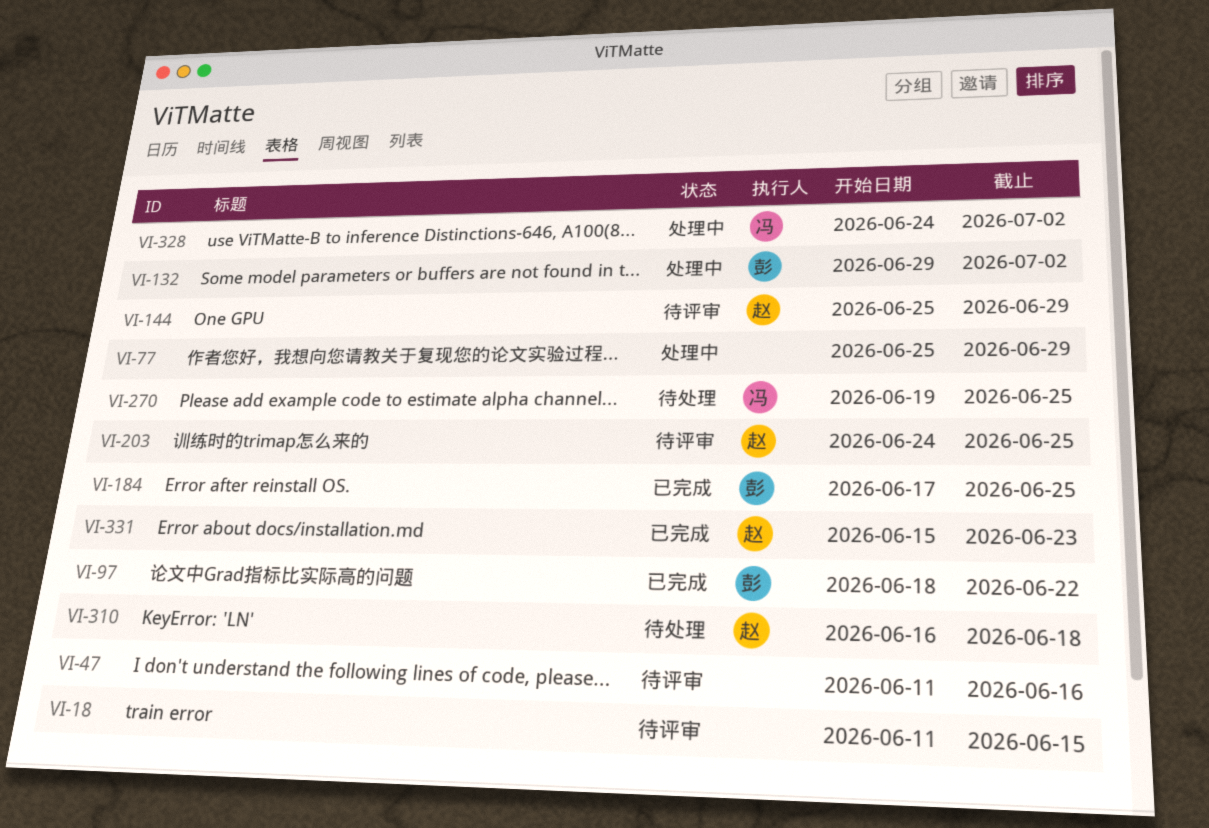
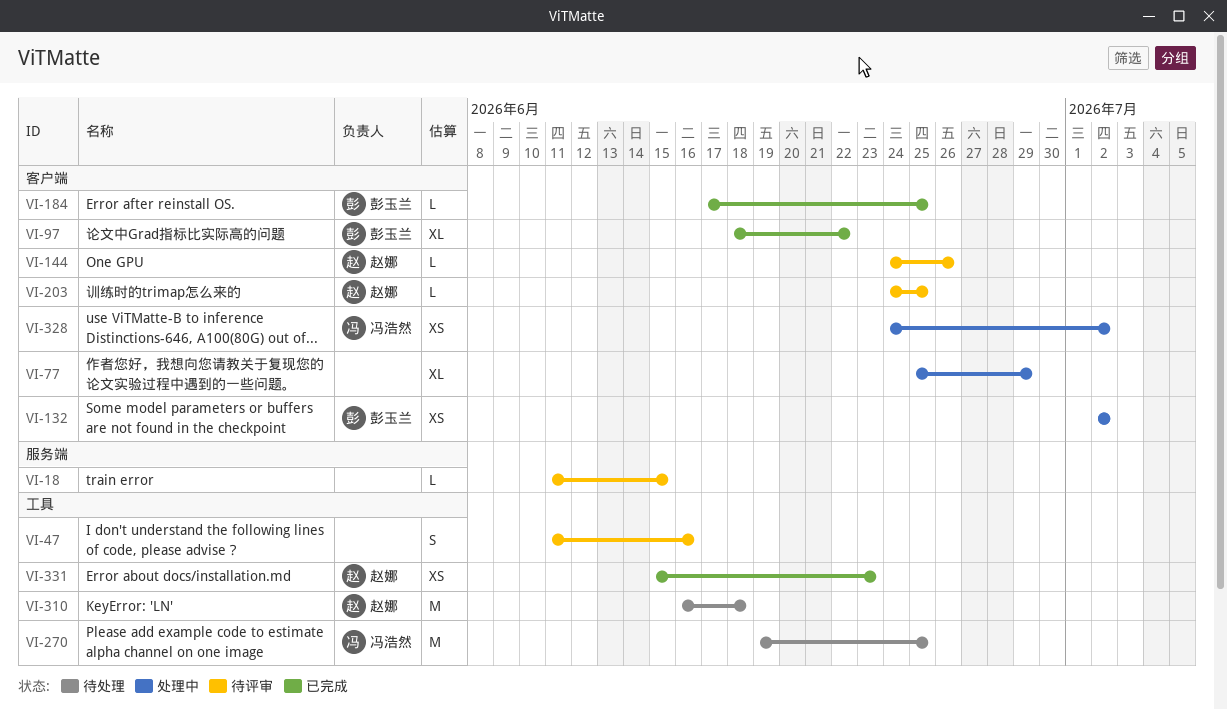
VI-132, start: Jun 29 -> Jul 2
VI-144, start: Jun 25 -> Jun 24
VI-144, due: Jun 29 -> Jun 26

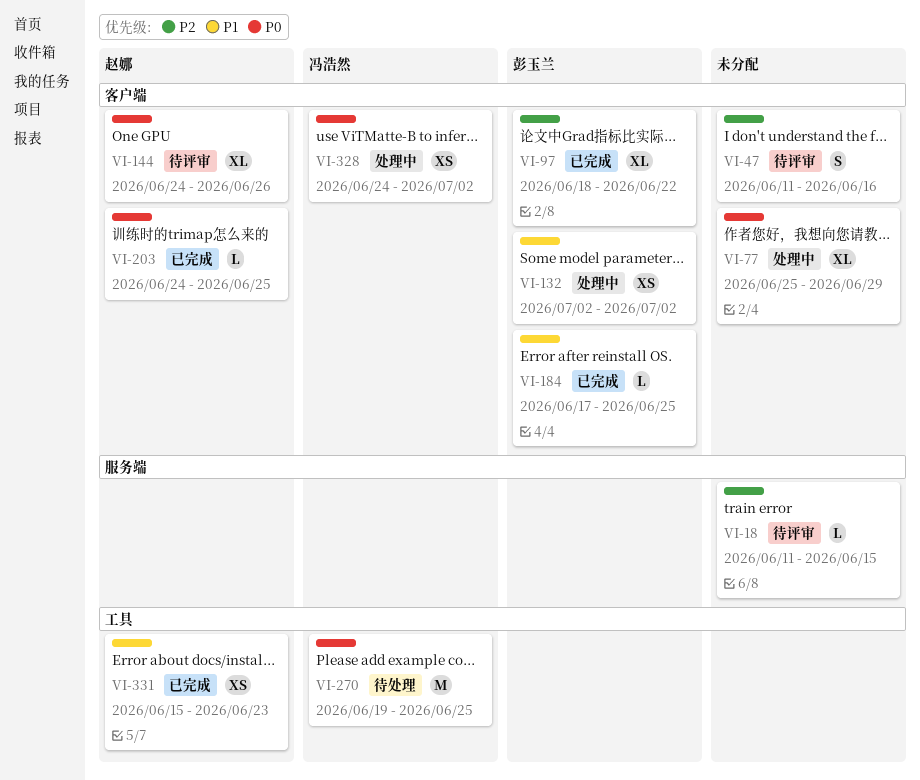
VI-47, label: 工具 -> 客户端
VI-144, estimate: L -> XL
VI-203, status: 待评审 -> 已完成
VI-310: present -> none

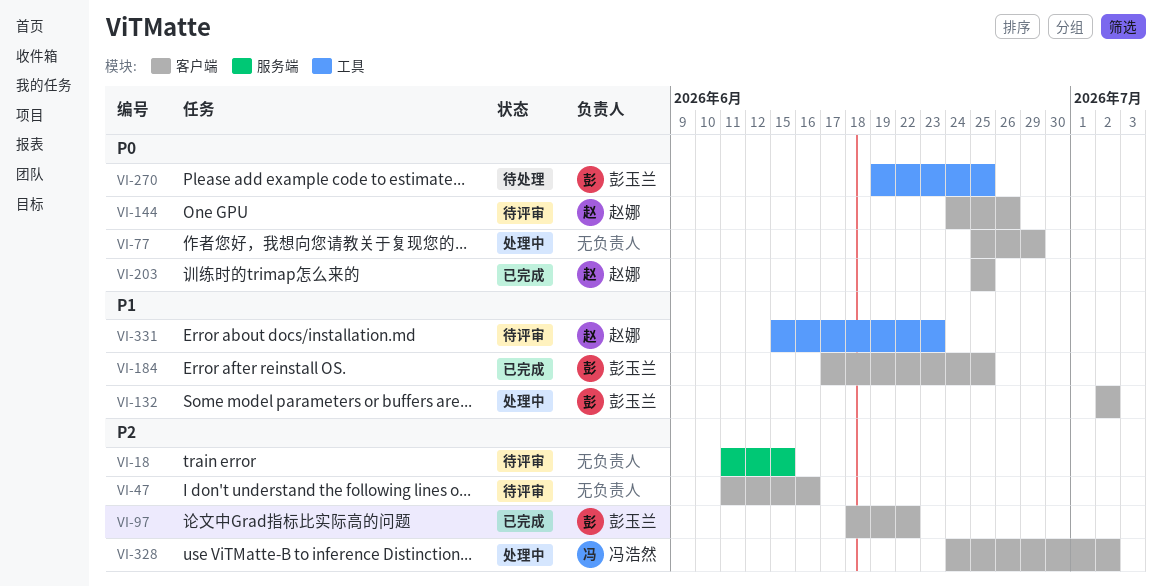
VI-203, start: Jun 24 -> Jun 25
VI-270, owner: 冯浩然 -> 彭玉兰
VI-328, priority: P0 -> P2
VI-331, status: 已完成 -> 待评审

